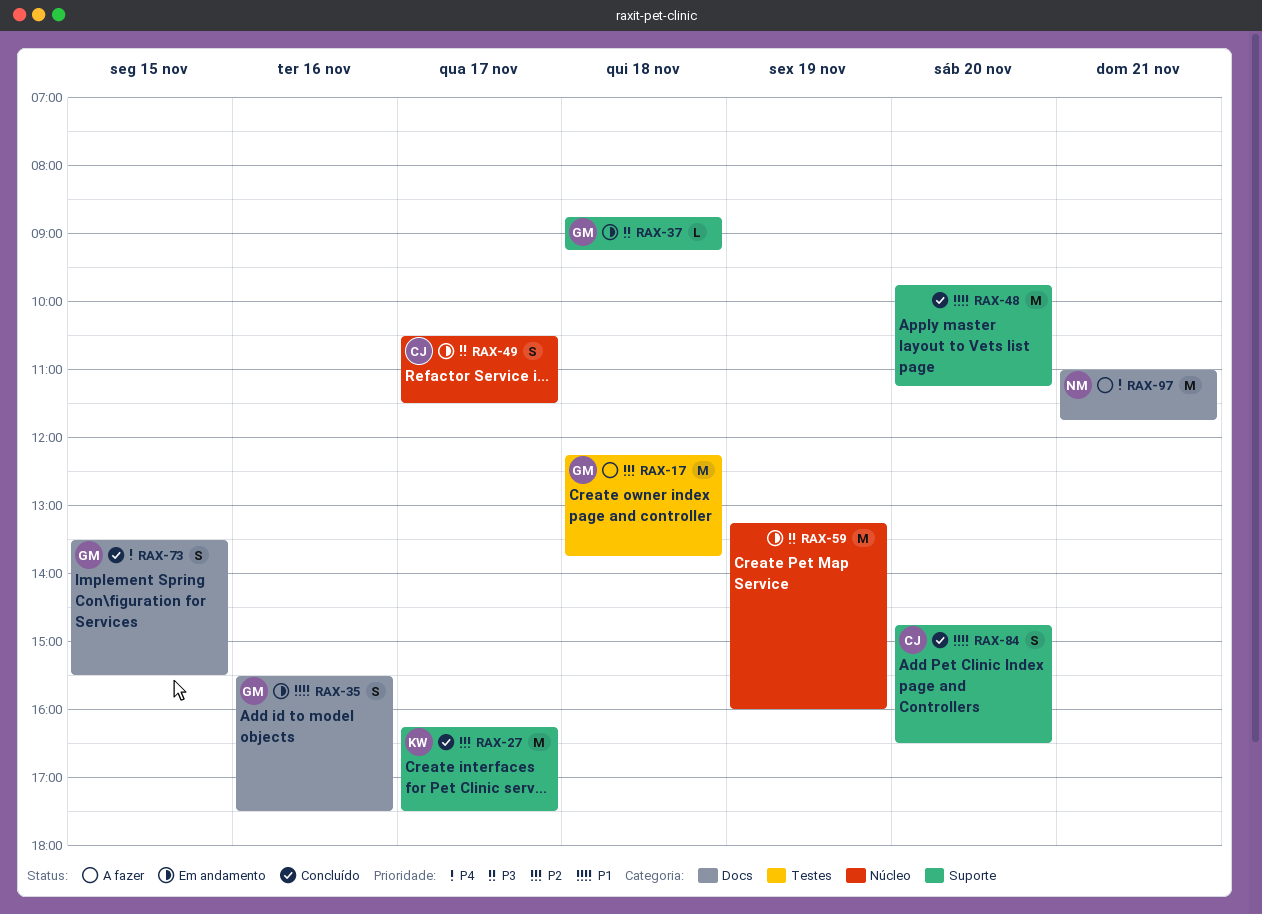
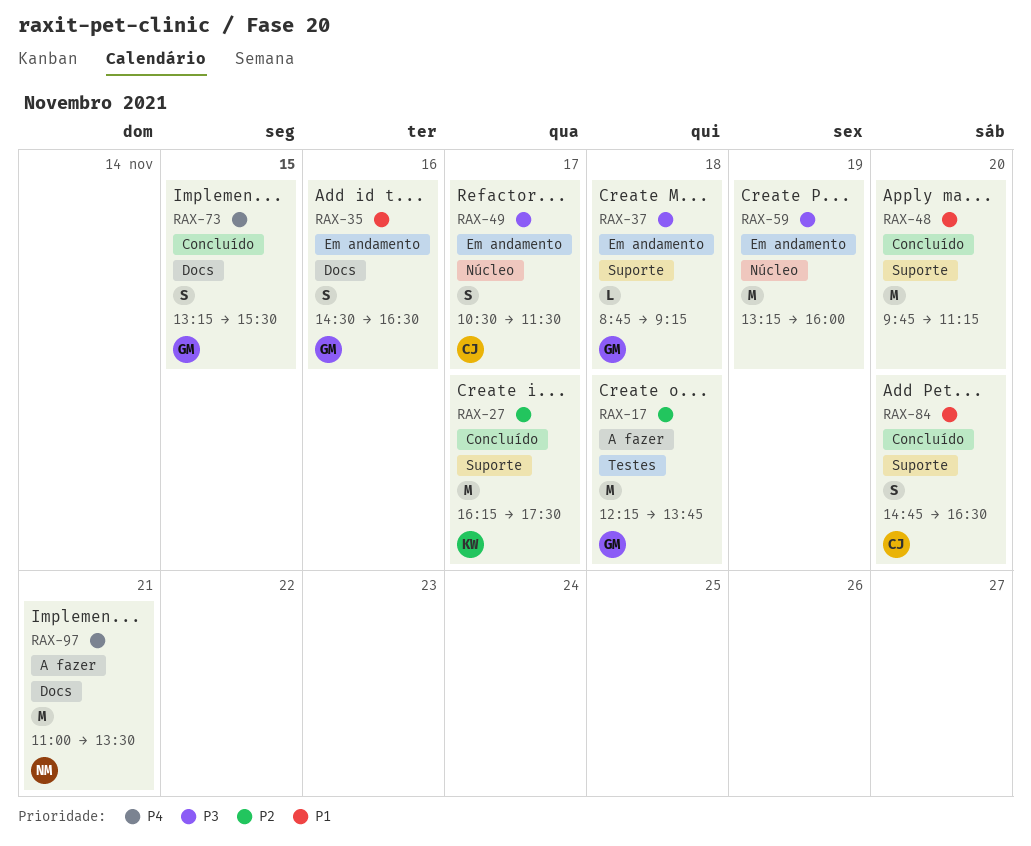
RAX-35, begins: 15:30 -> 14:30
RAX-35, ends: 17:30 -> 16:30
RAX-73, begins: 13:30 -> 13:15
RAX-97, ends: 11:45 -> 13:30

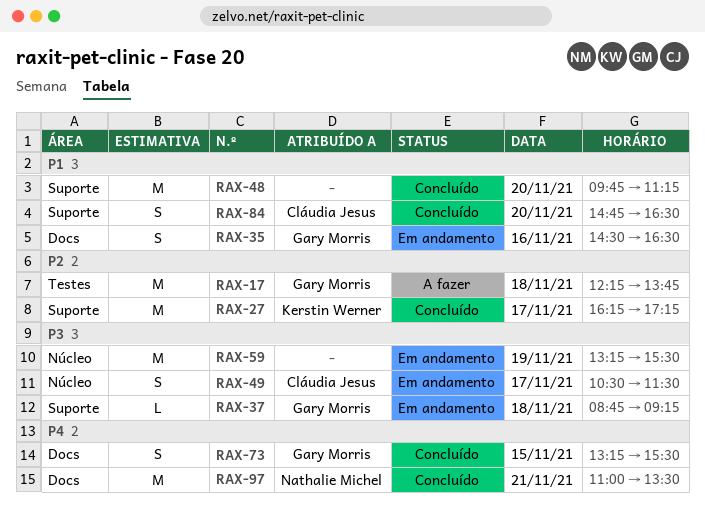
RAX-27, ends: 17:30 -> 17:15
RAX-59, ends: 16:00 -> 15:30
RAX-97, status: A fazer -> Concluído

